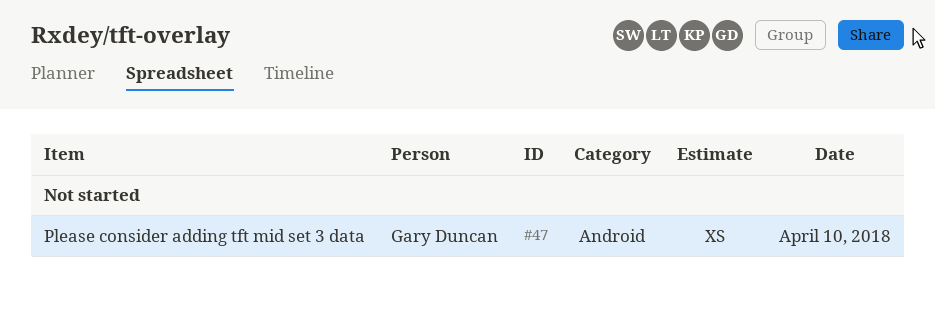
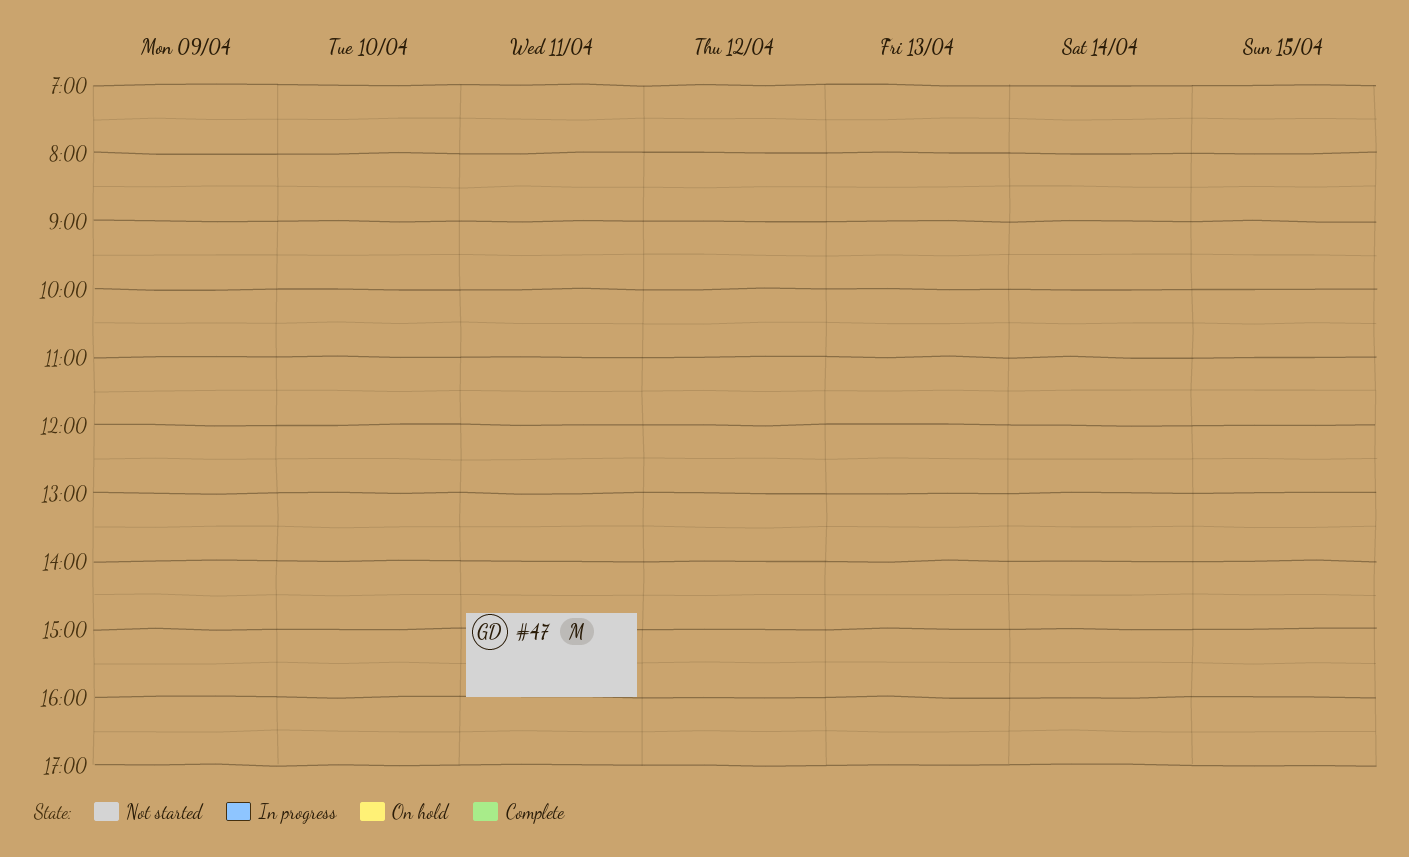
#47, estimate: XS -> M
#47, day: Apr 10 -> Apr 11

